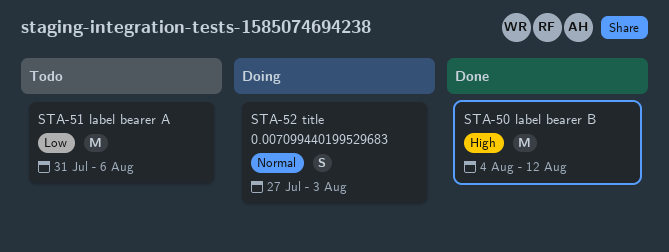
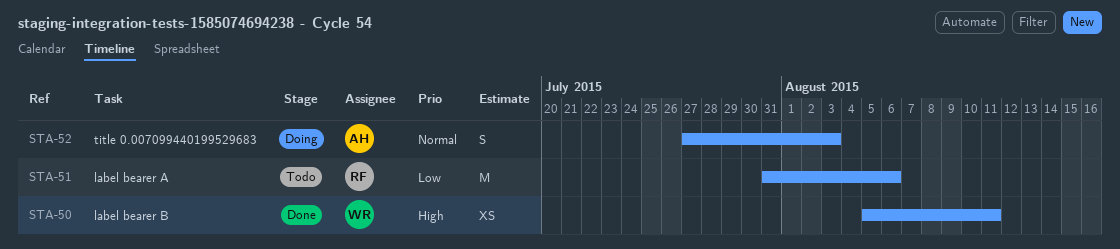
STA-50, estimate: M -> XS
STA-50, start: Aug 4 -> Aug 5
STA-50, due: Aug 12 -> Aug 11

